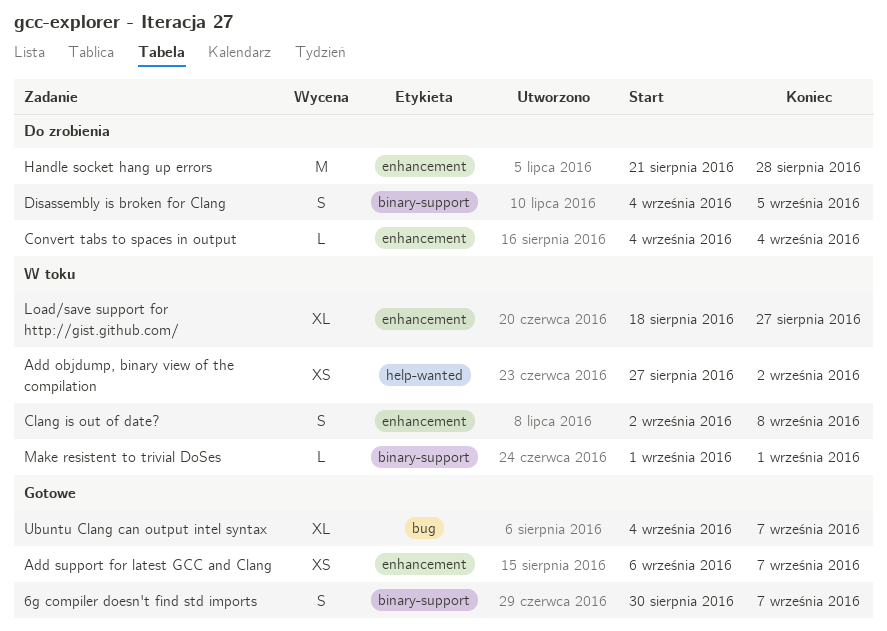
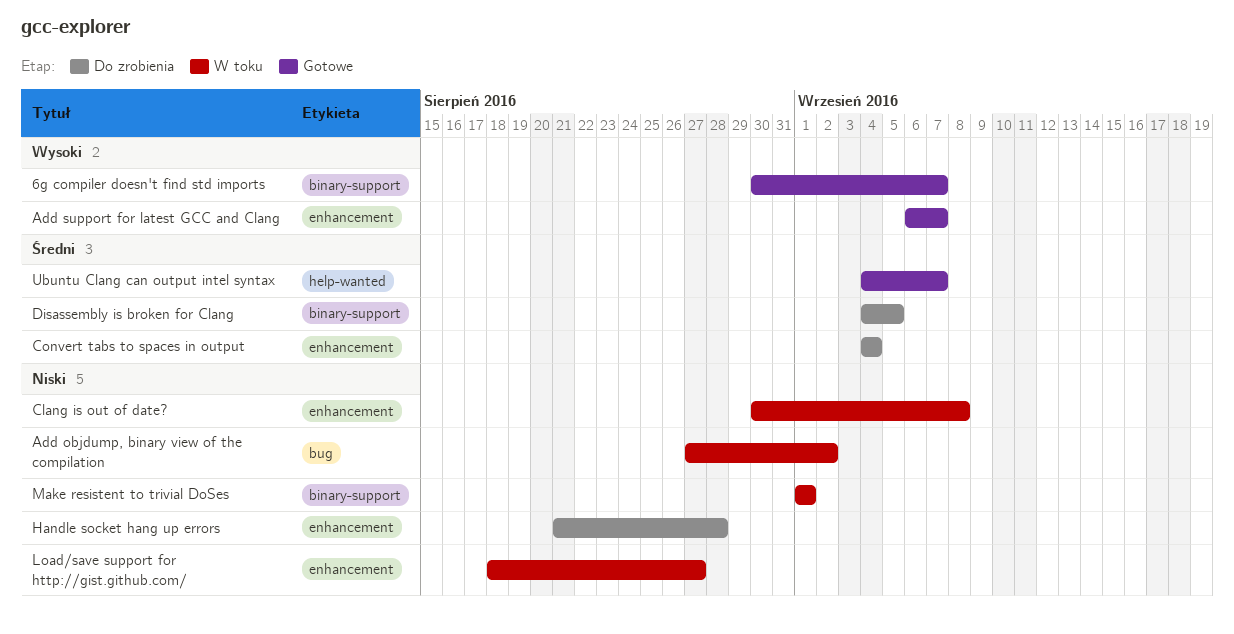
Add objdump, binary view of the compilation, label: help-wanted -> bug
Clang is out of date?, start: Sep 2 -> Aug 30
Ubuntu Clang can output intel syntax, label: bug -> help-wanted

